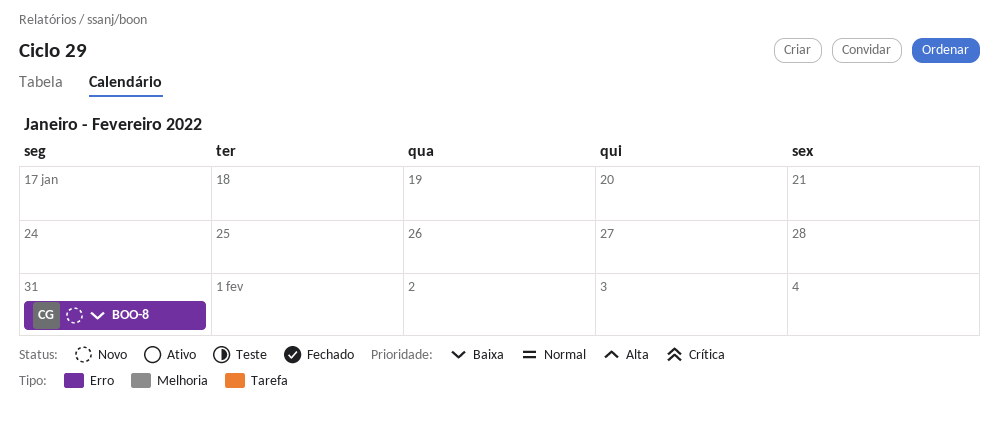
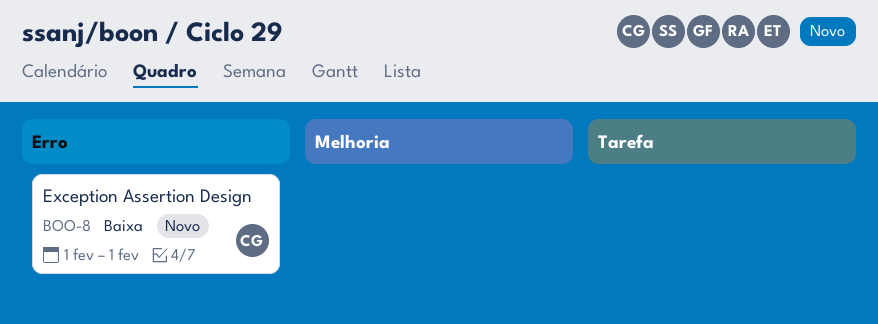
BOO-8, start: Jan 31 -> Feb 1
BOO-8, due: Jan 31 -> Feb 1

